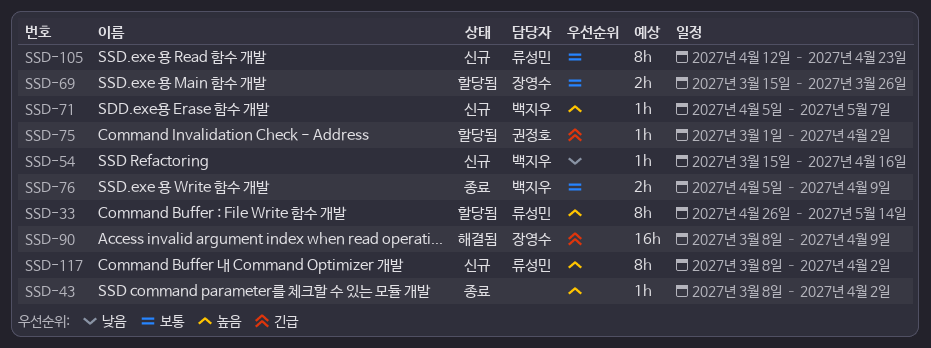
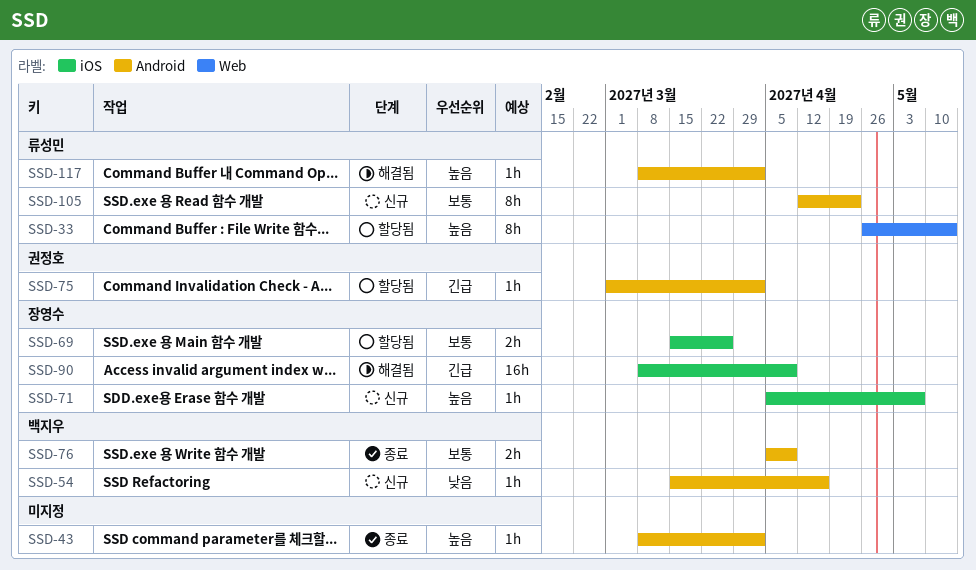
SSD-71, owner: 백지우 -> 장영수
SSD-117, status: 신규 -> 해결됨
SSD-117, estimate: 8h -> 1h

